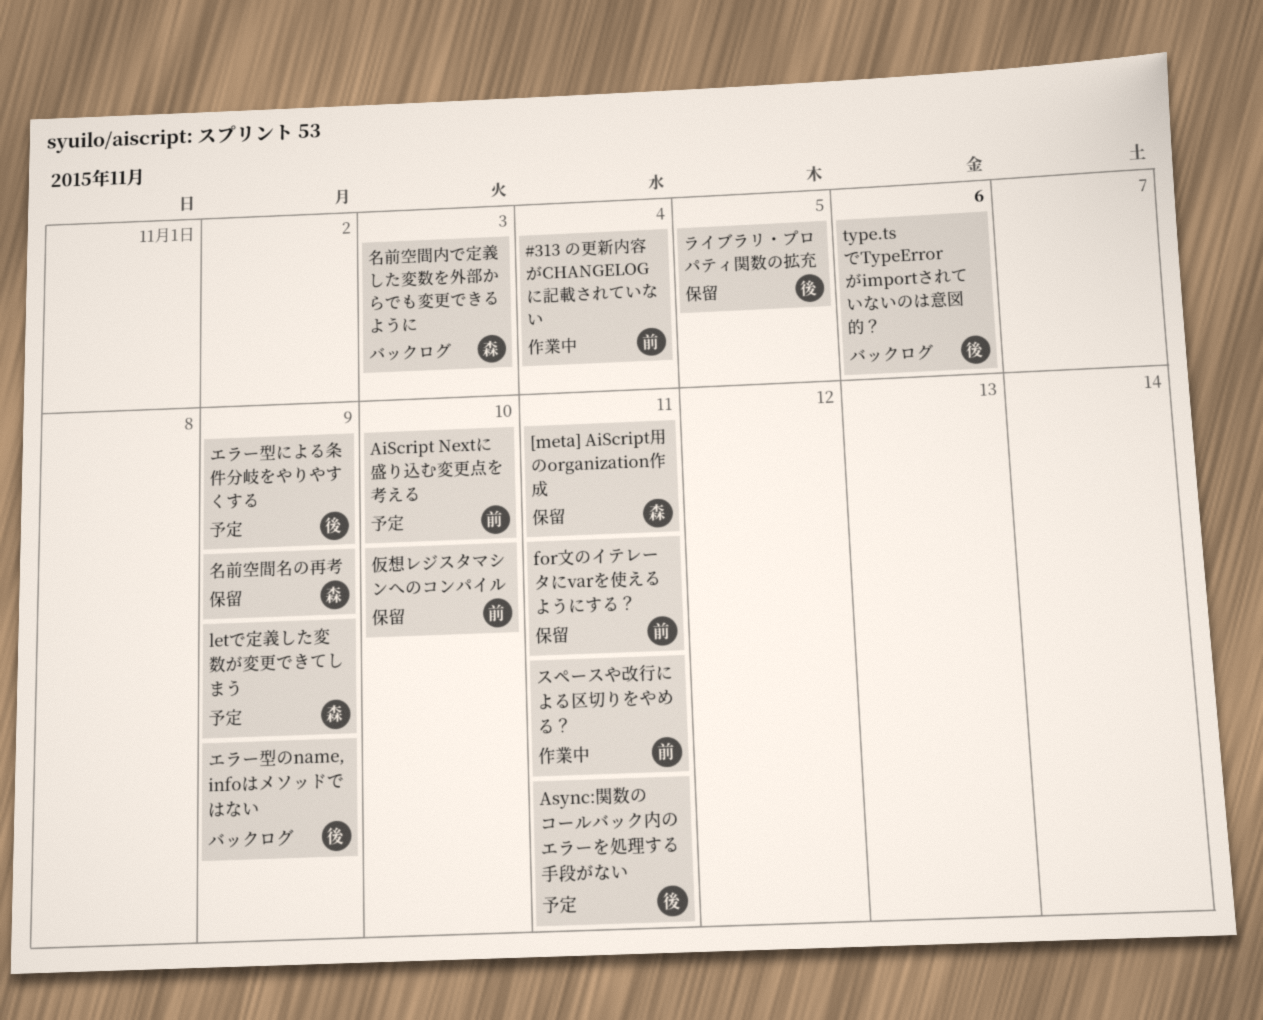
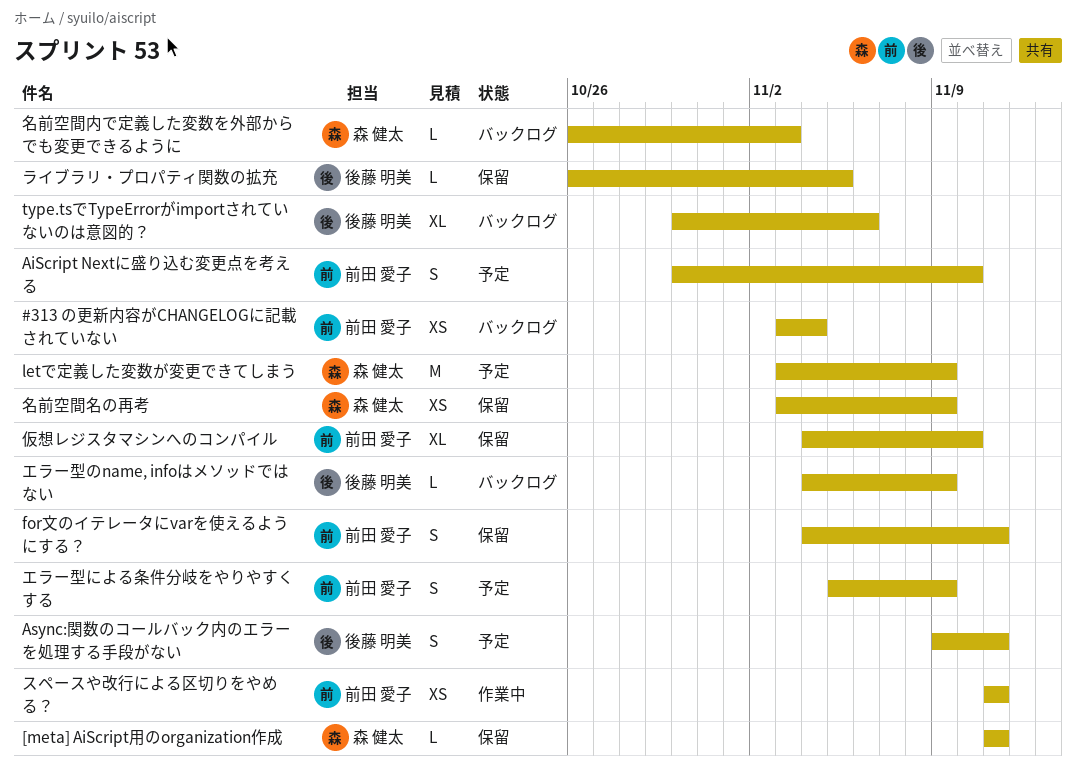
#313 の更新内容がCHANGELOGに記載されていない, status: 作業中 -> バックログ
エラー型による条件分岐をやりやすくする, owner: 後藤 明美 -> 前田 愛子

